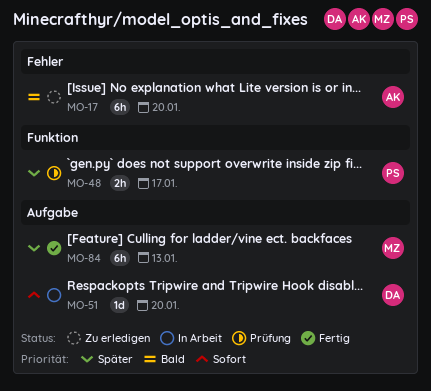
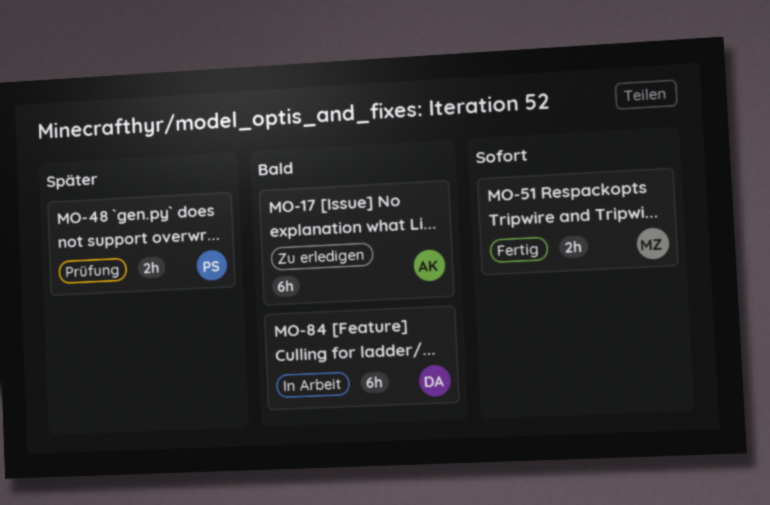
MO-51, status: In Arbeit -> Fertig
MO-51, owner: DA -> MZ
MO-51, estimate: 1d -> 2h
MO-84, status: Fertig -> In Arbeit
MO-84, owner: MZ -> DA
MO-84, priority: Später -> Bald

